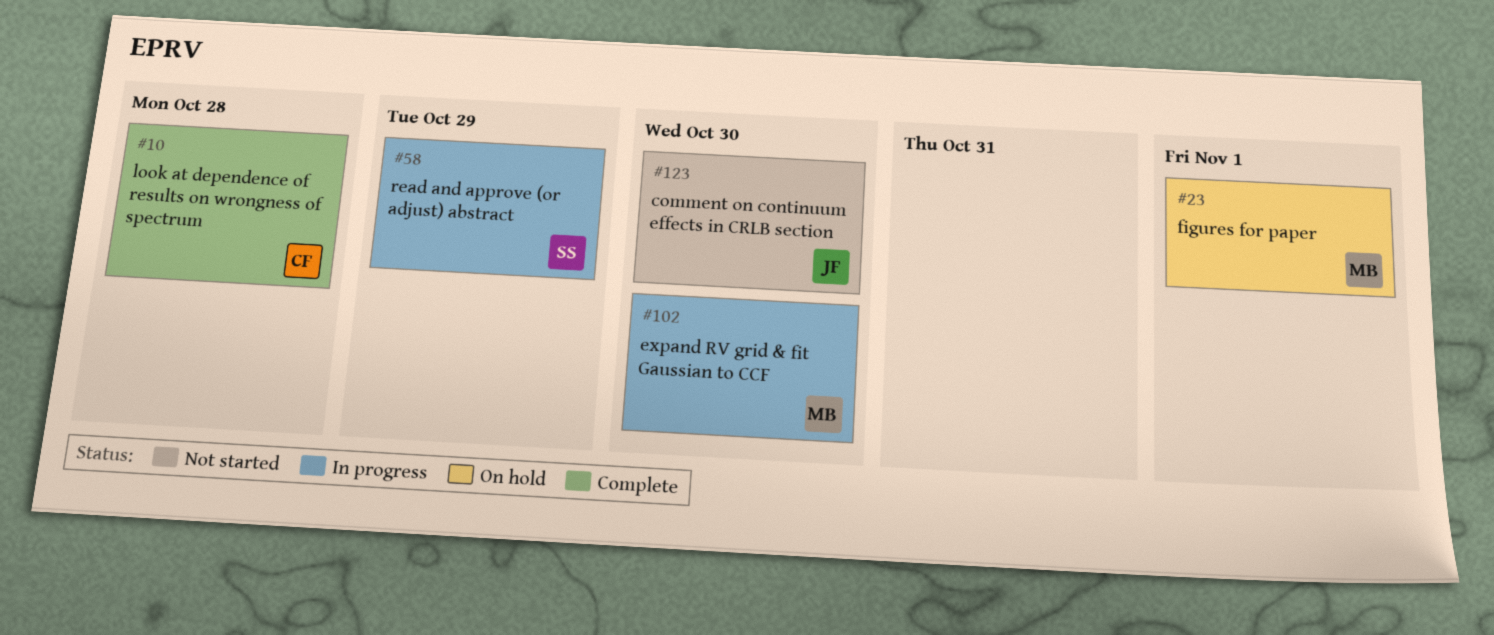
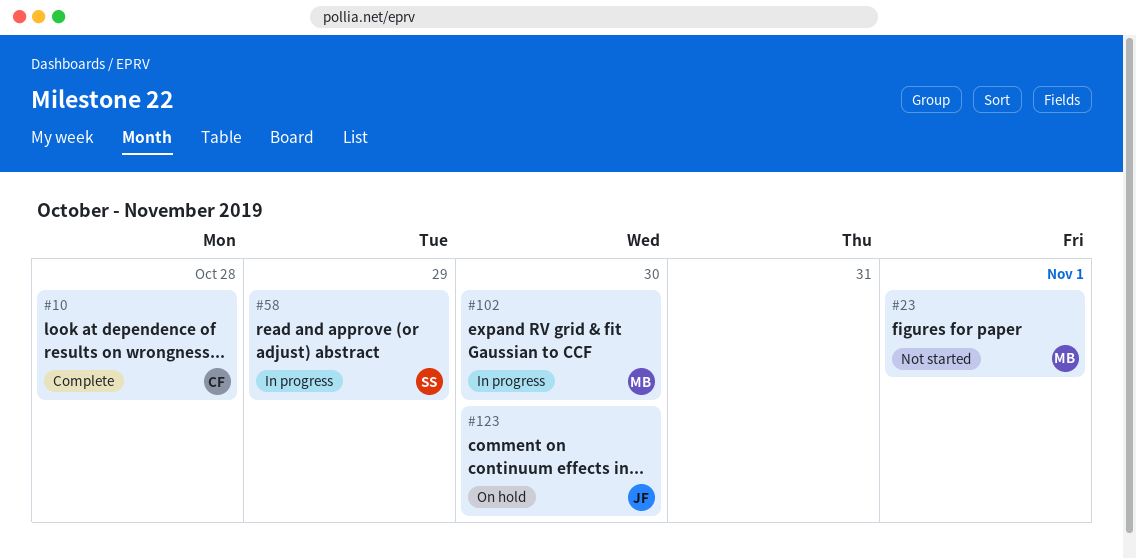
#23, status: On hold -> Not started
#123, status: Not started -> On hold

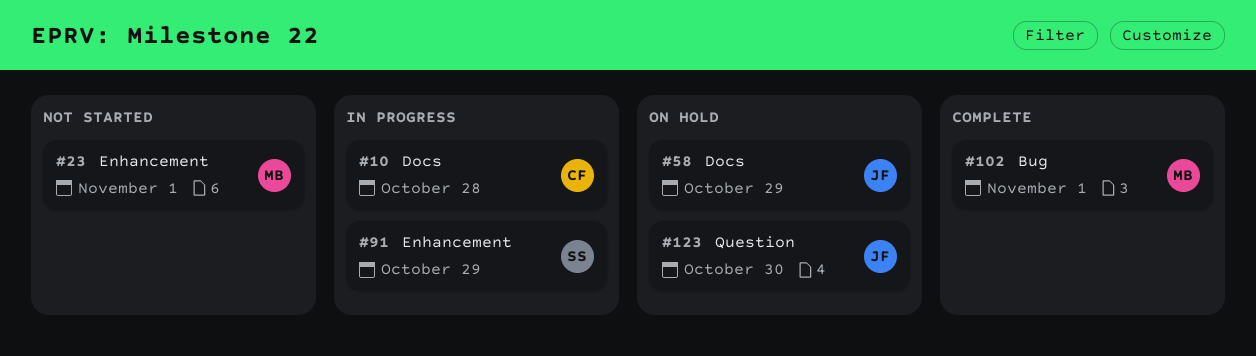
#10, status: Complete -> In progress
#58, status: In progress -> On hold
#58, owner: SS -> JF
#91: none -> present
#102, status: In progress -> Complete
#102, due: Oct 30 -> Nov 1

